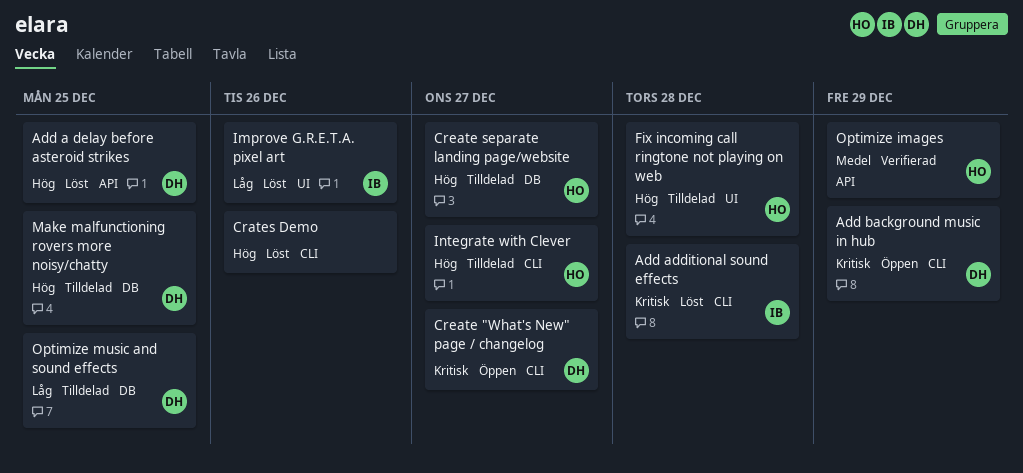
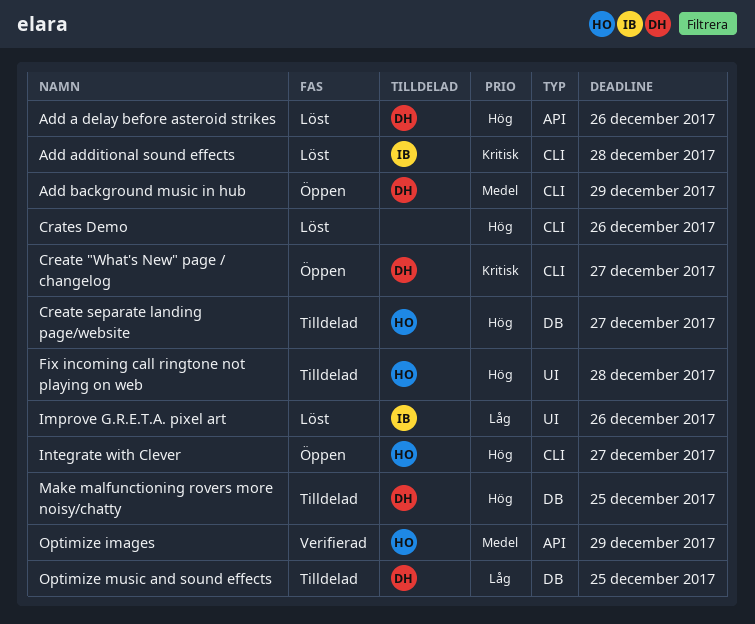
Add a delay before asteroid strikes, due: Dec 25 -> Dec 26
Add background music in hub, priority: Kritisk -> Medel
Integrate with Clever, status: Tilldelad -> Öppen

